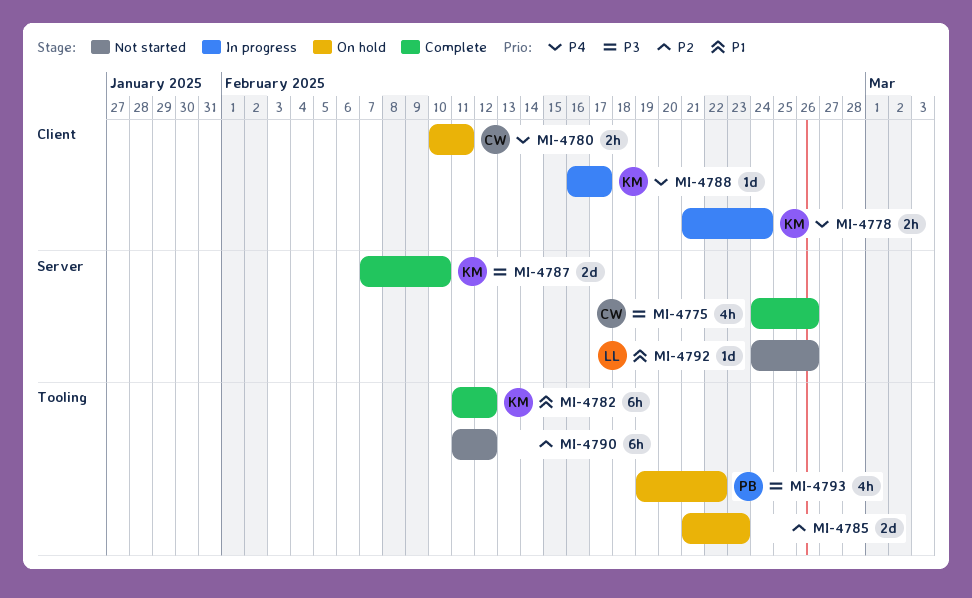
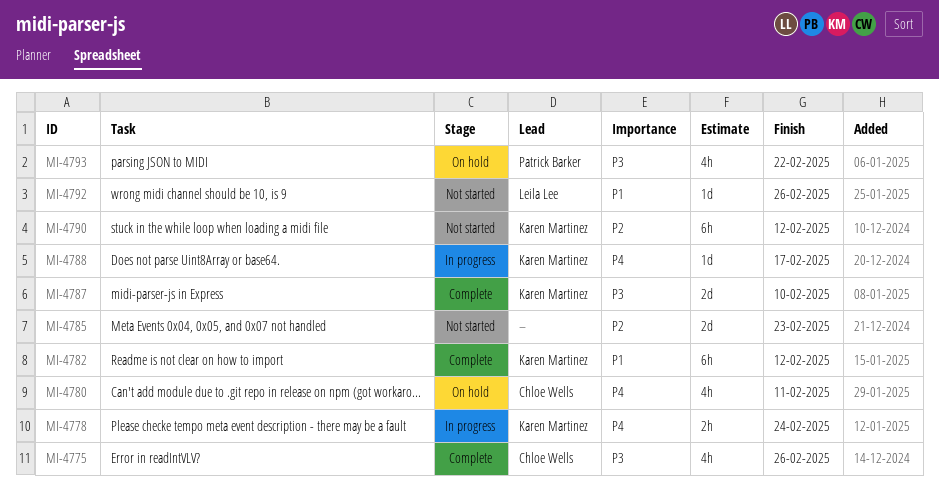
MI-4780, estimate: 2h -> 4h
MI-4785, status: On hold -> Not started
MI-4790, owner: none -> Karen Martinez

